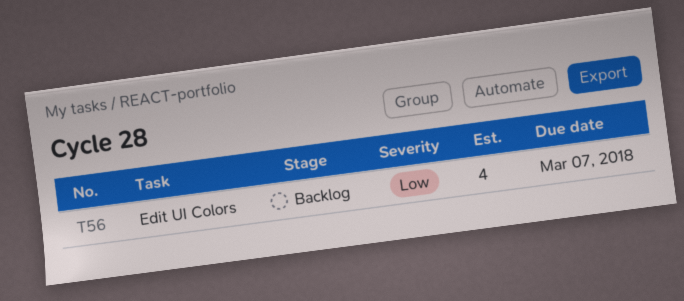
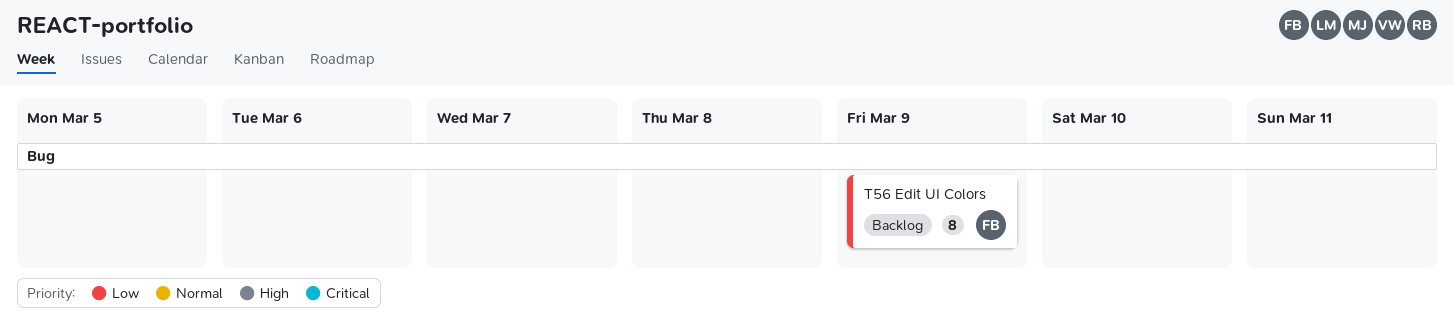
T56, estimate: 4 -> 8
T56, due: Mar 7 -> Mar 9

